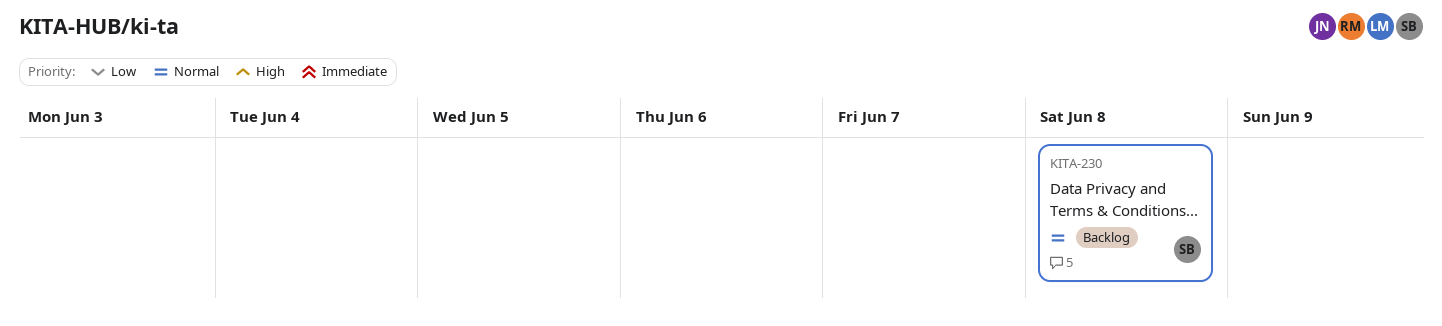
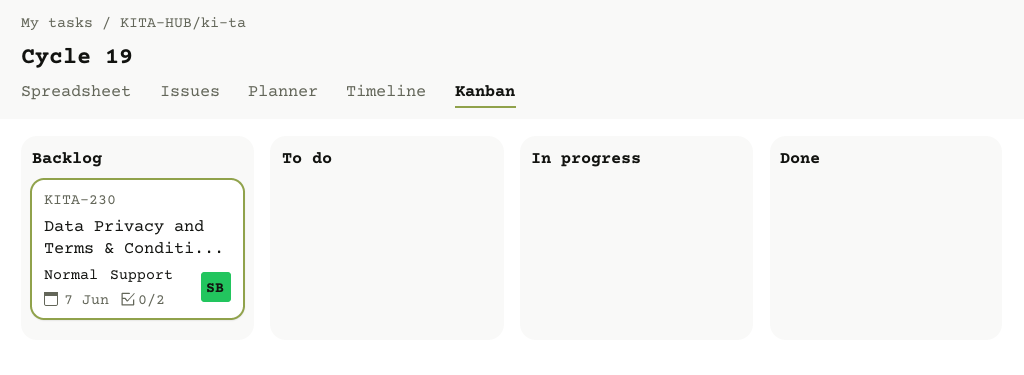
KITA-230, due: Jun 8 -> Jun 7

